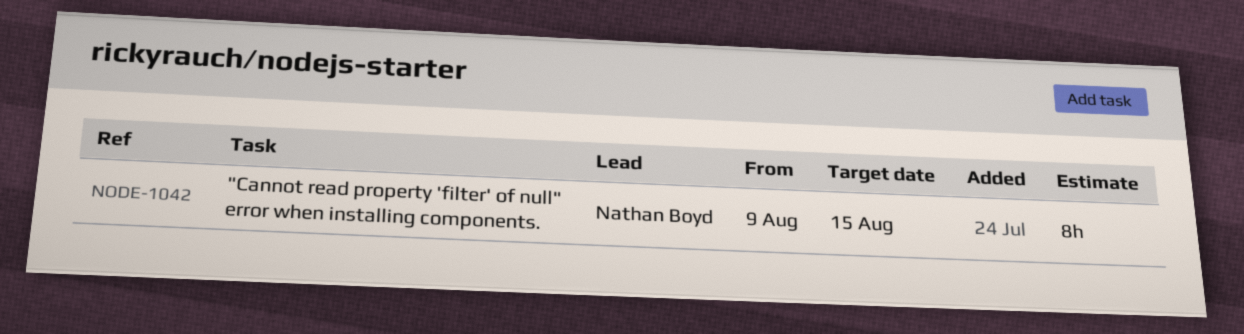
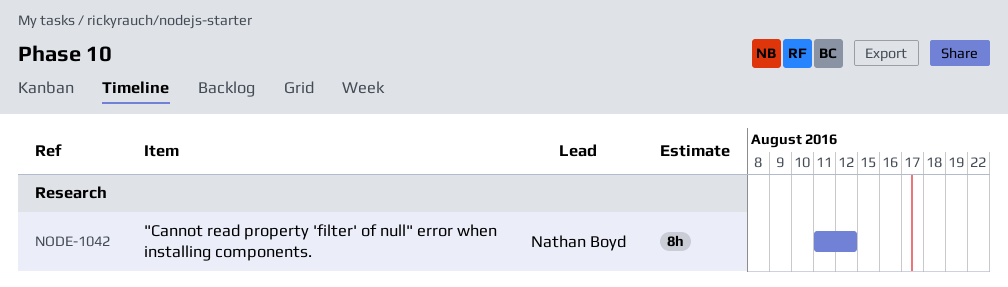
NODE-1042, start: Aug 9 -> Aug 11
NODE-1042, due: Aug 15 -> Aug 12

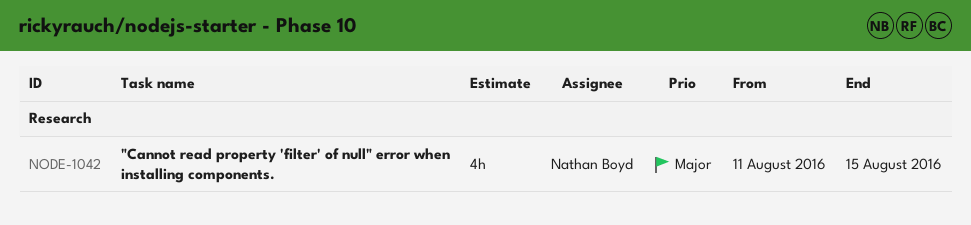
NODE-1042, estimate: 8h -> 4h
NODE-1042, due: Aug 12 -> Aug 15

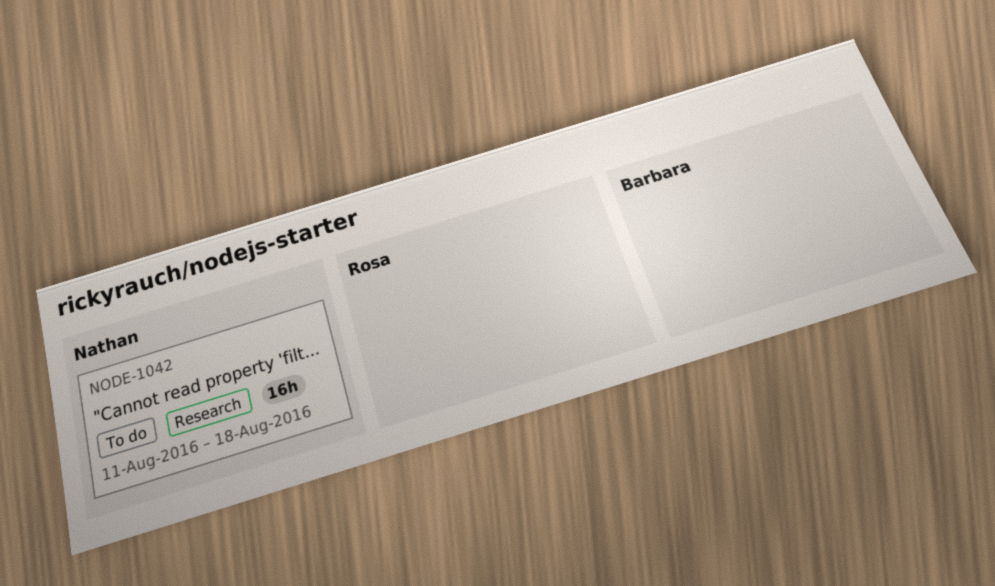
NODE-1042, estimate: 4h -> 16h
NODE-1042, due: Aug 15 -> Aug 18

